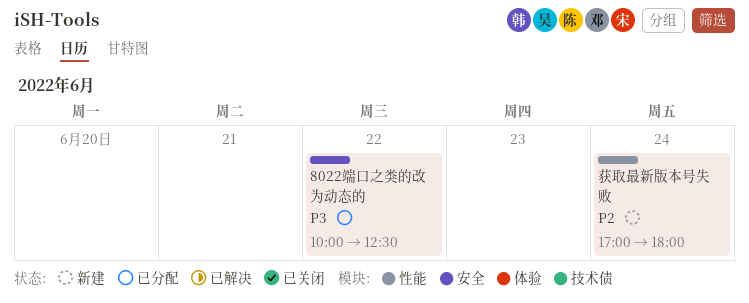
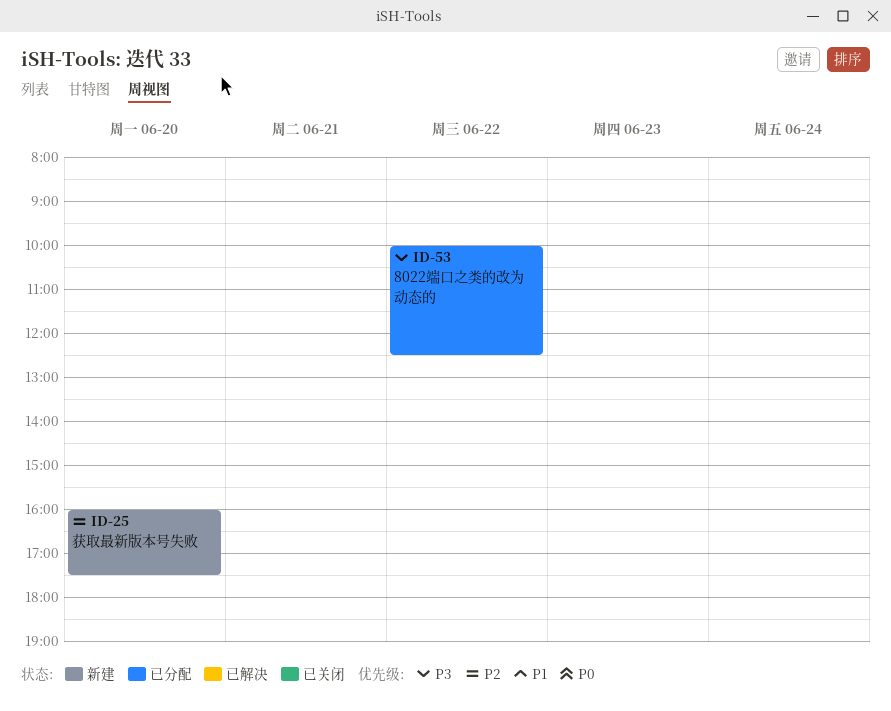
获取最新版本号失败, day: Jun 24 -> Jun 20
获取最新版本号失败, begins: 17:00 -> 16:00
获取最新版本号失败, ends: 18:00 -> 17:30

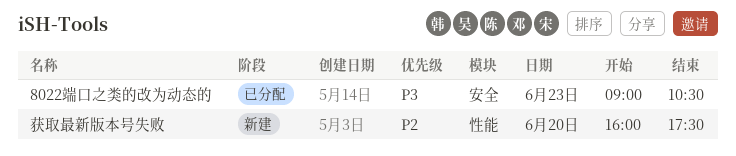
8022端口之类的改为动态的, day: Jun 22 -> Jun 23
8022端口之类的改为动态的, begins: 10:00 -> 09:00
8022端口之类的改为动态的, ends: 12:30 -> 10:30

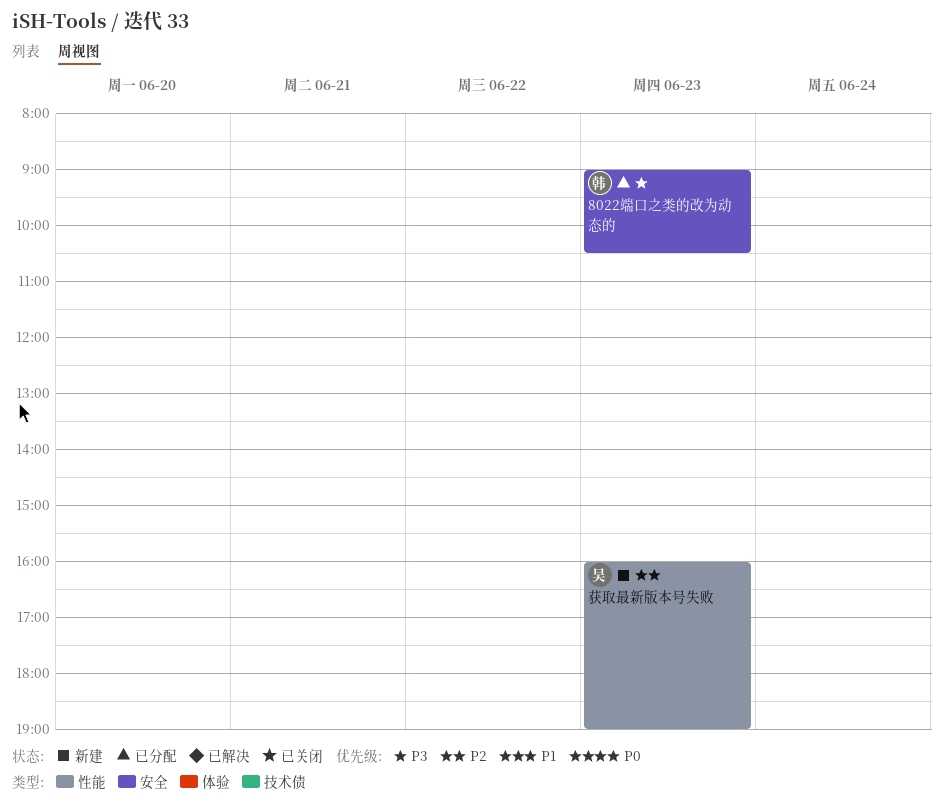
获取最新版本号失败, day: Jun 20 -> Jun 23
获取最新版本号失败, ends: 17:30 -> 19:00

